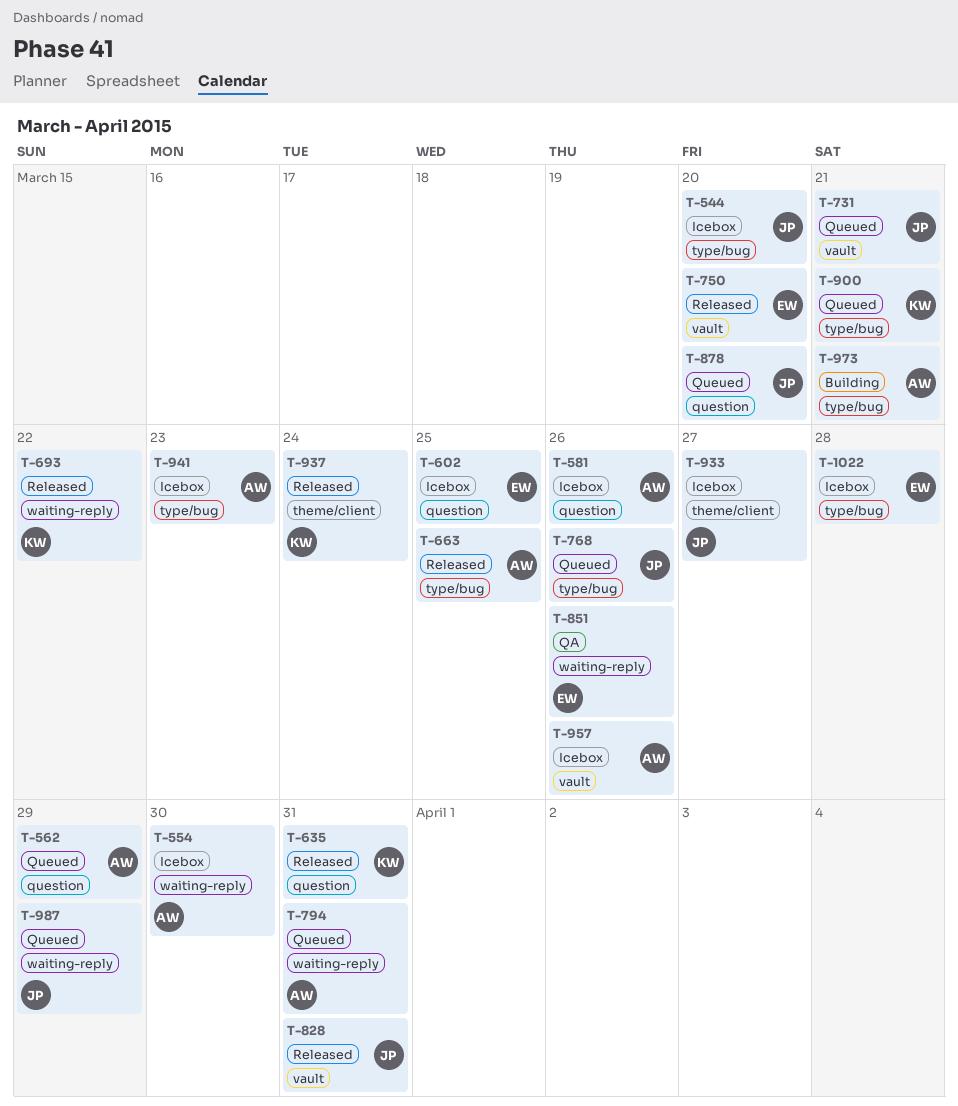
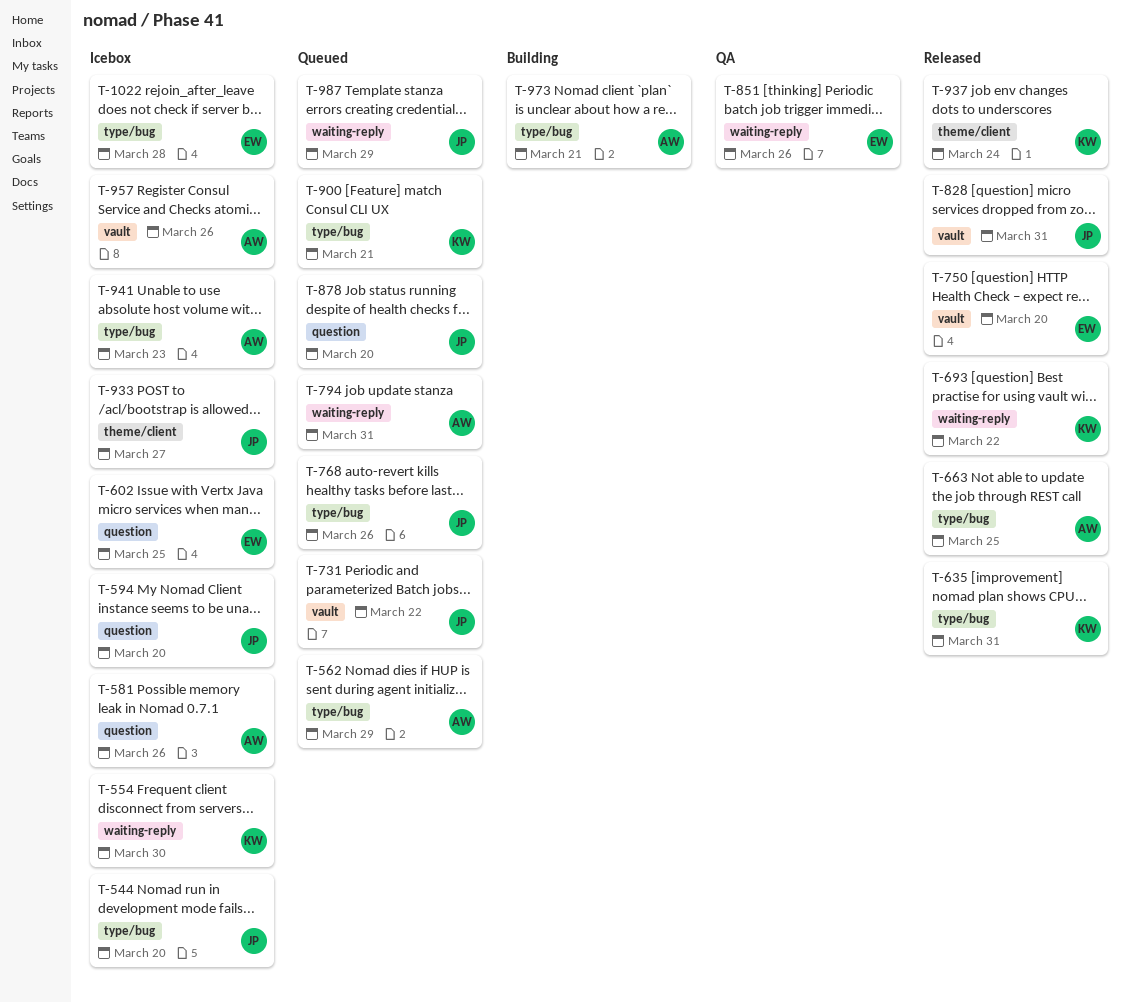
T-554, owner: AW -> KW
T-562, label: question -> type/bug
T-594: none -> present
T-635, label: question -> type/bug
T-731, due: Mar 21 -> Mar 22

